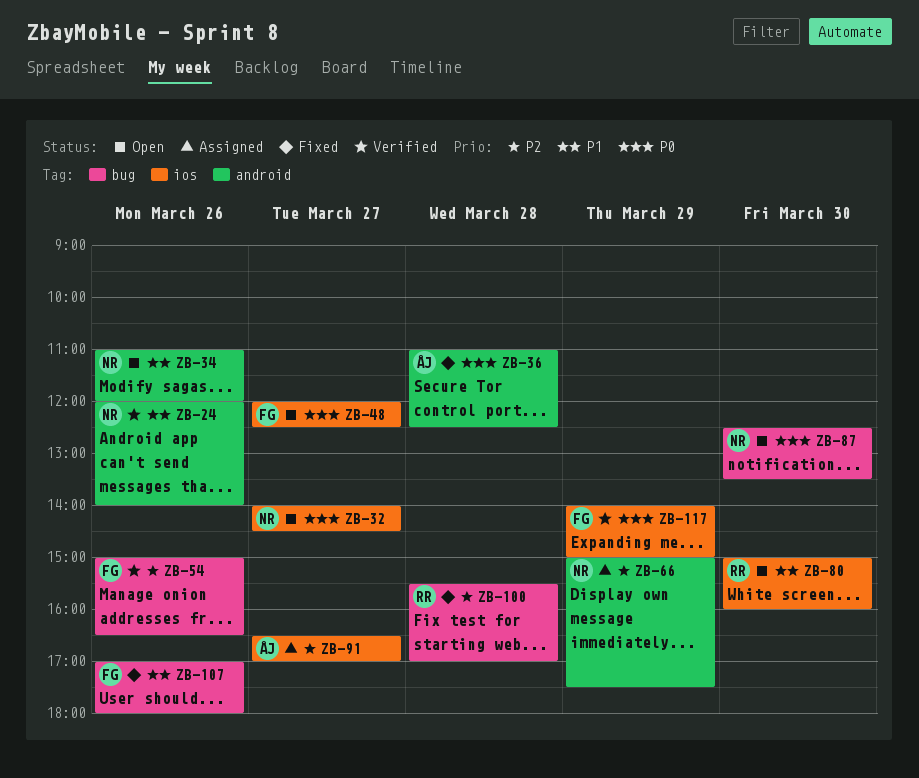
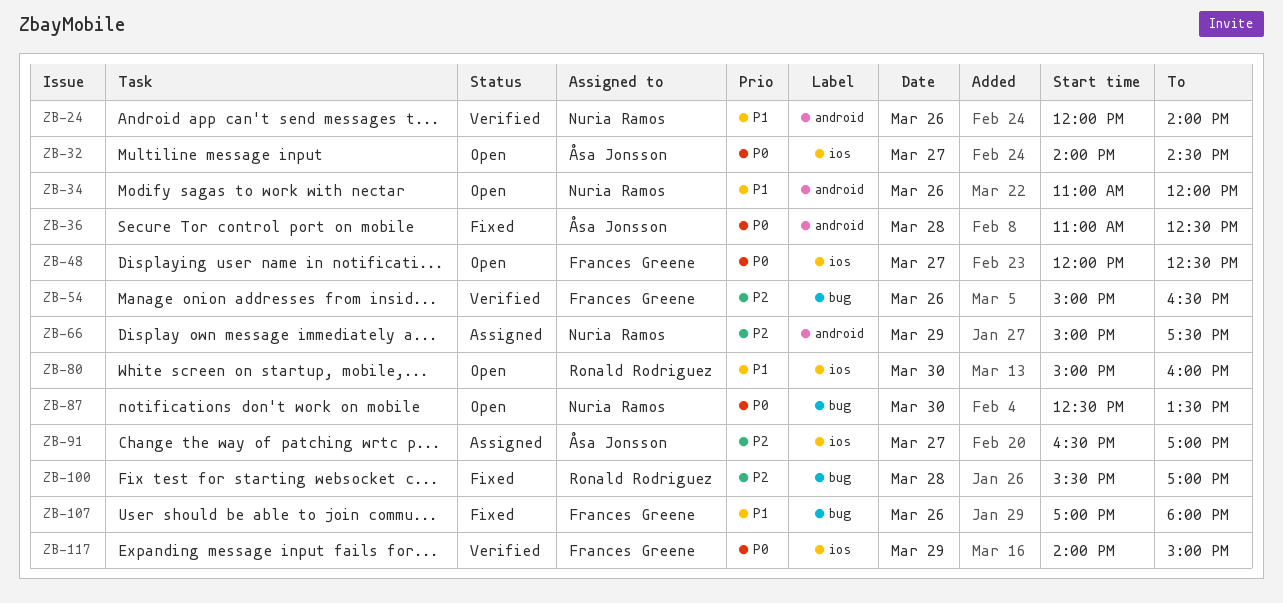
ZB-32, owner: Nuria Ramos -> Åsa Jonsson

